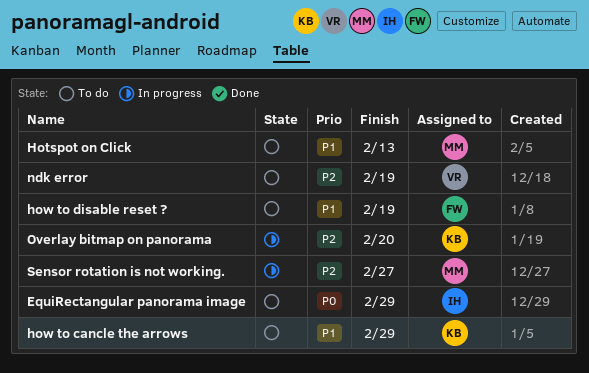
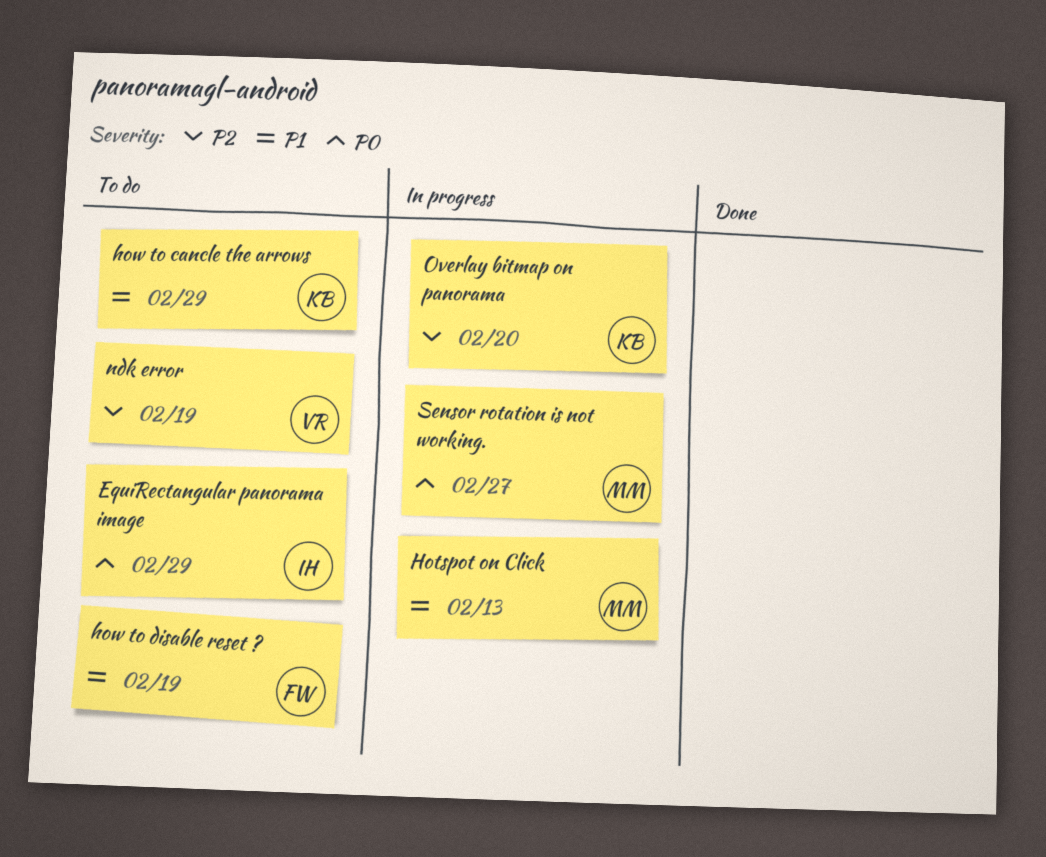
Hotspot on Click, status: To do -> In progress
Sensor rotation is not working., priority: P2 -> P0

